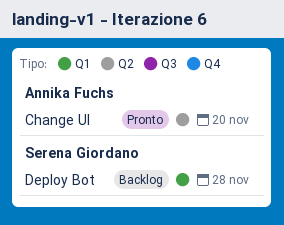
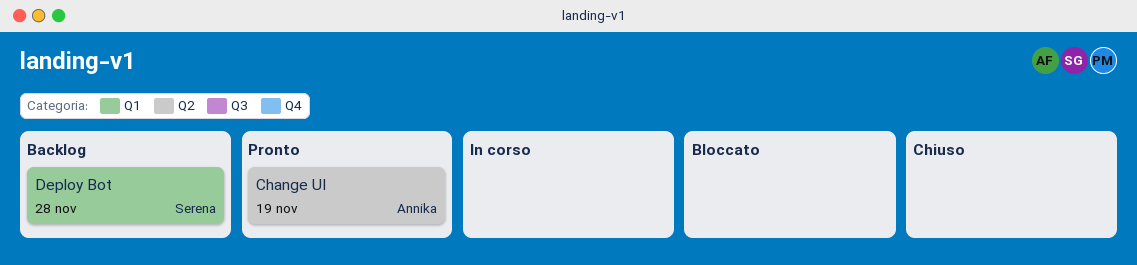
Change UI, due: Nov 20 -> Nov 19

